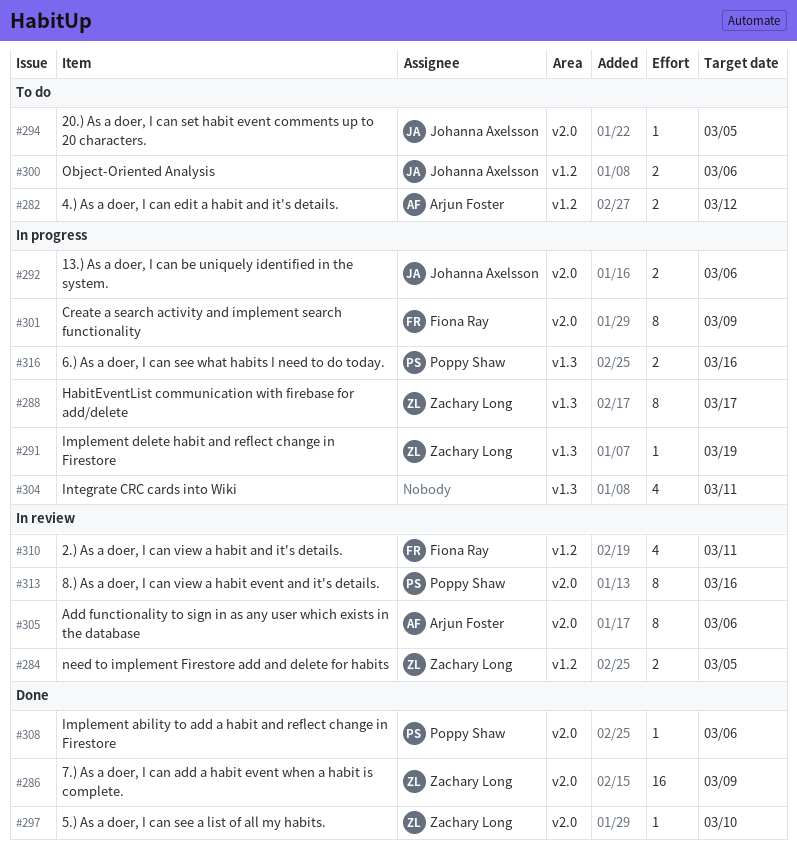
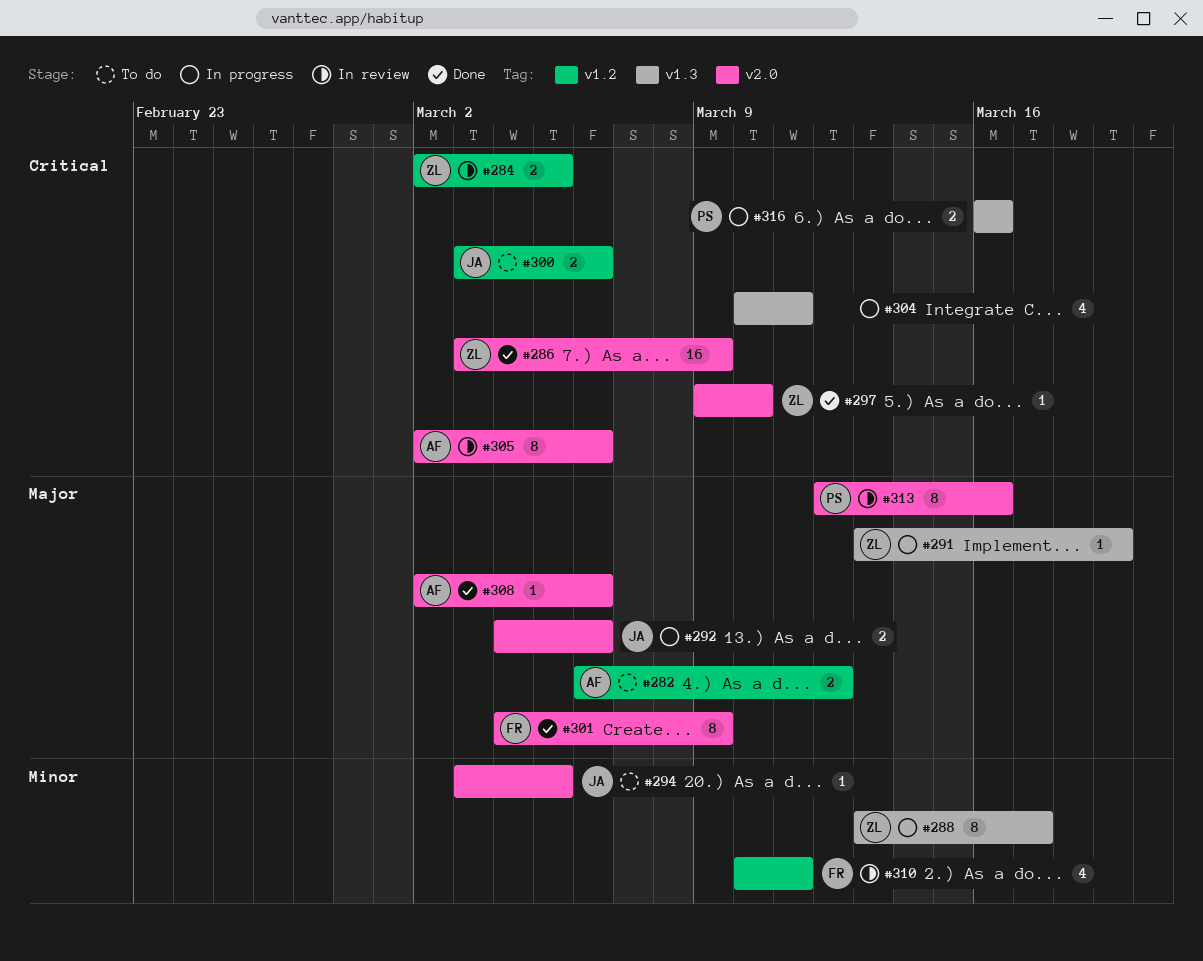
#301, status: In progress -> Done
#308, owner: Poppy Shaw -> Arjun Foster

